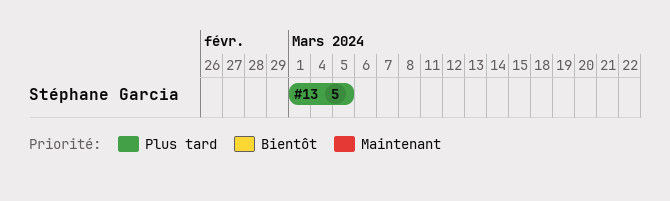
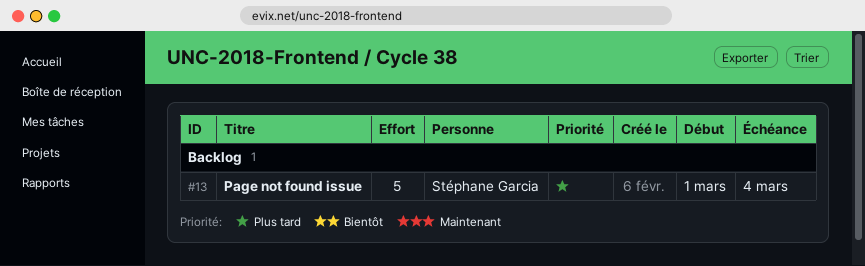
#13, due: Mar 5 -> Mar 4

